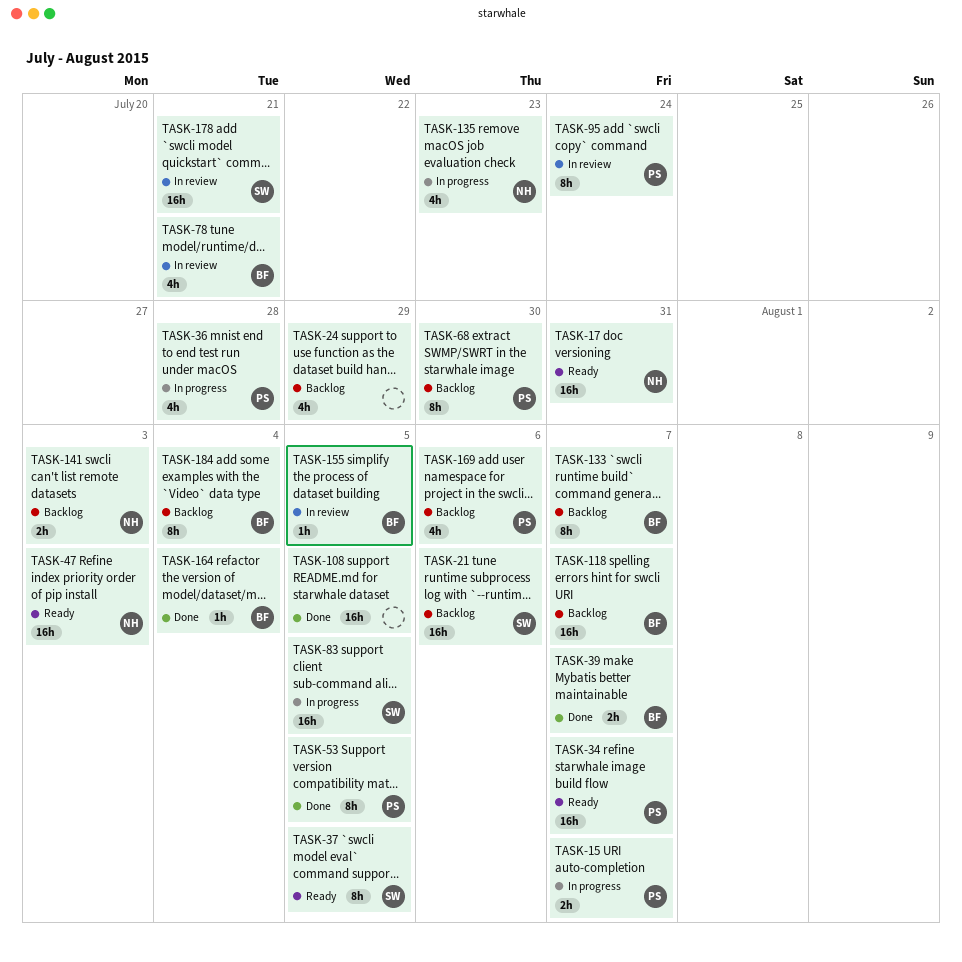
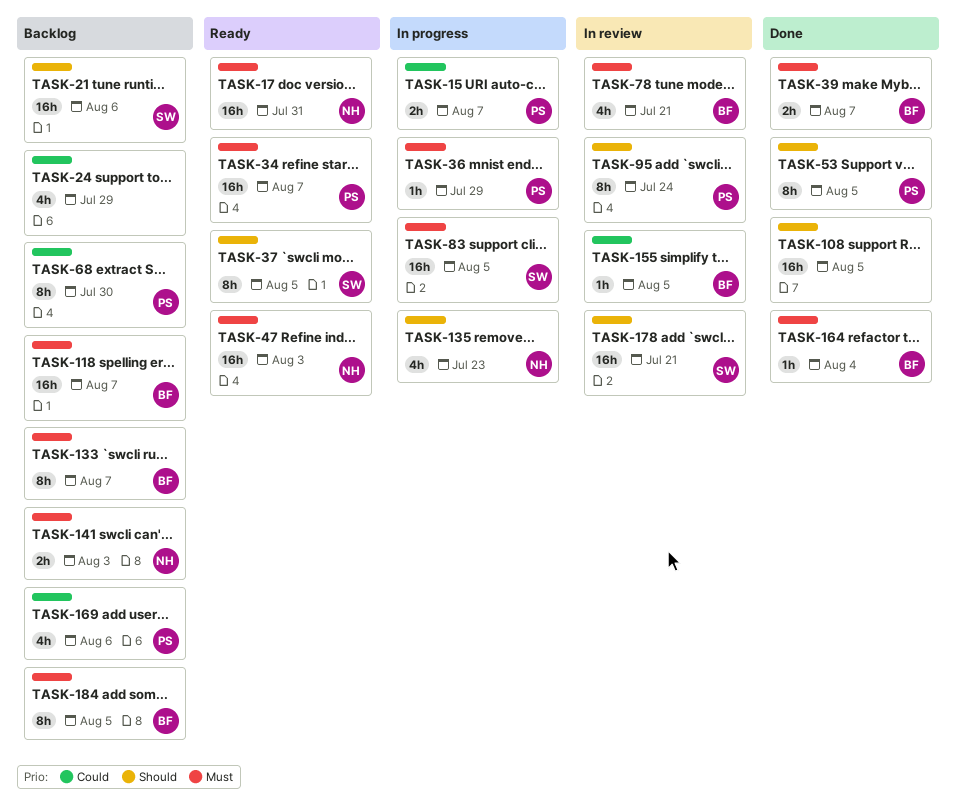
TASK-36, estimate: 4h -> 1h
TASK-36, due: Jul 28 -> Jul 29
TASK-184, due: Aug 4 -> Aug 5

